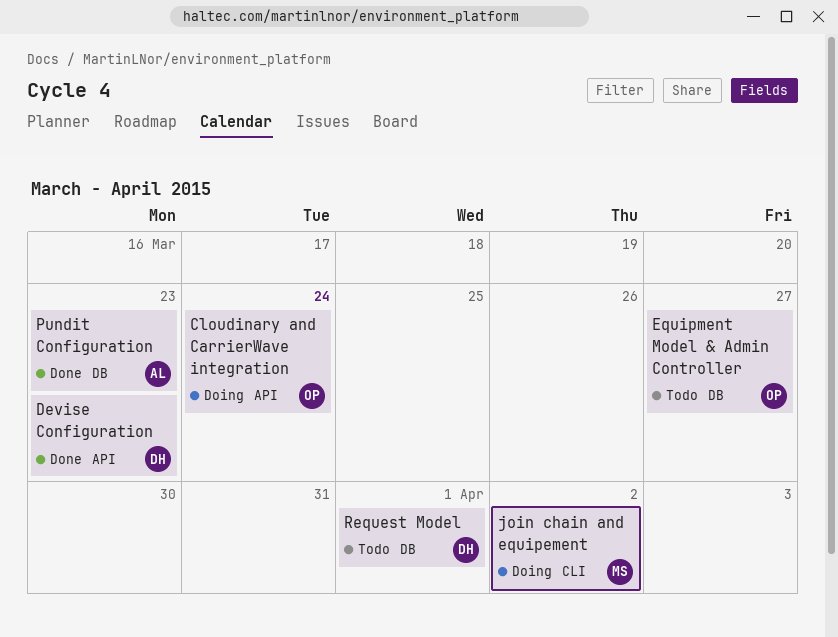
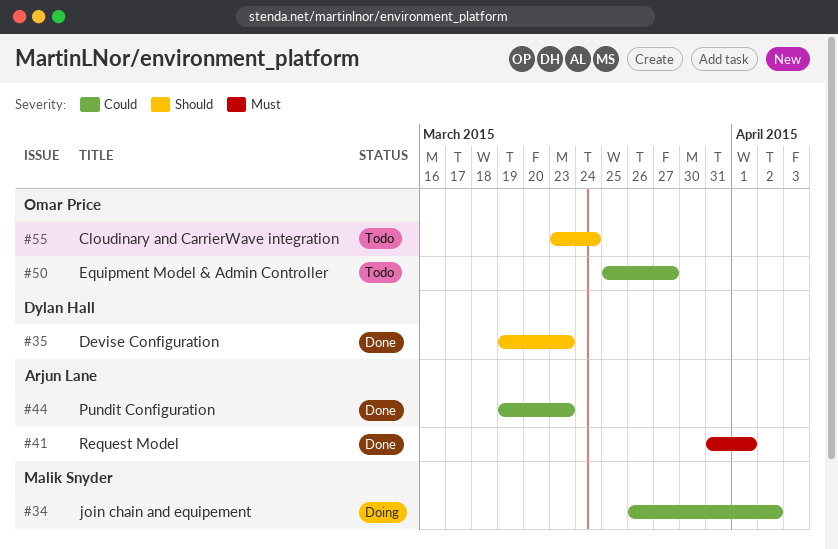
Cloudinary and CarrierWave integration, status: Doing -> Todo
Request Model, status: Todo -> Done
Request Model, owner: Dylan Hall -> Arjun Lane

